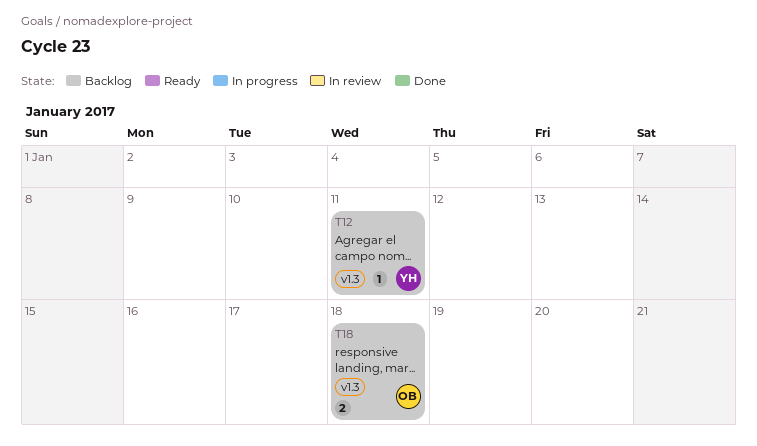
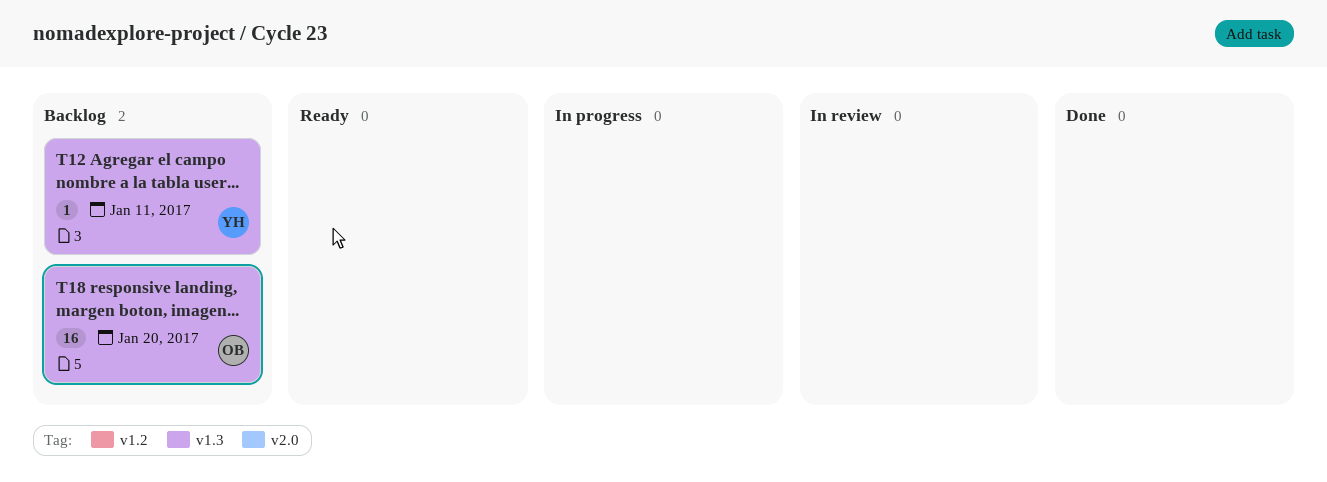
T18, estimate: 2 -> 16
T18, due: Jan 18 -> Jan 20

